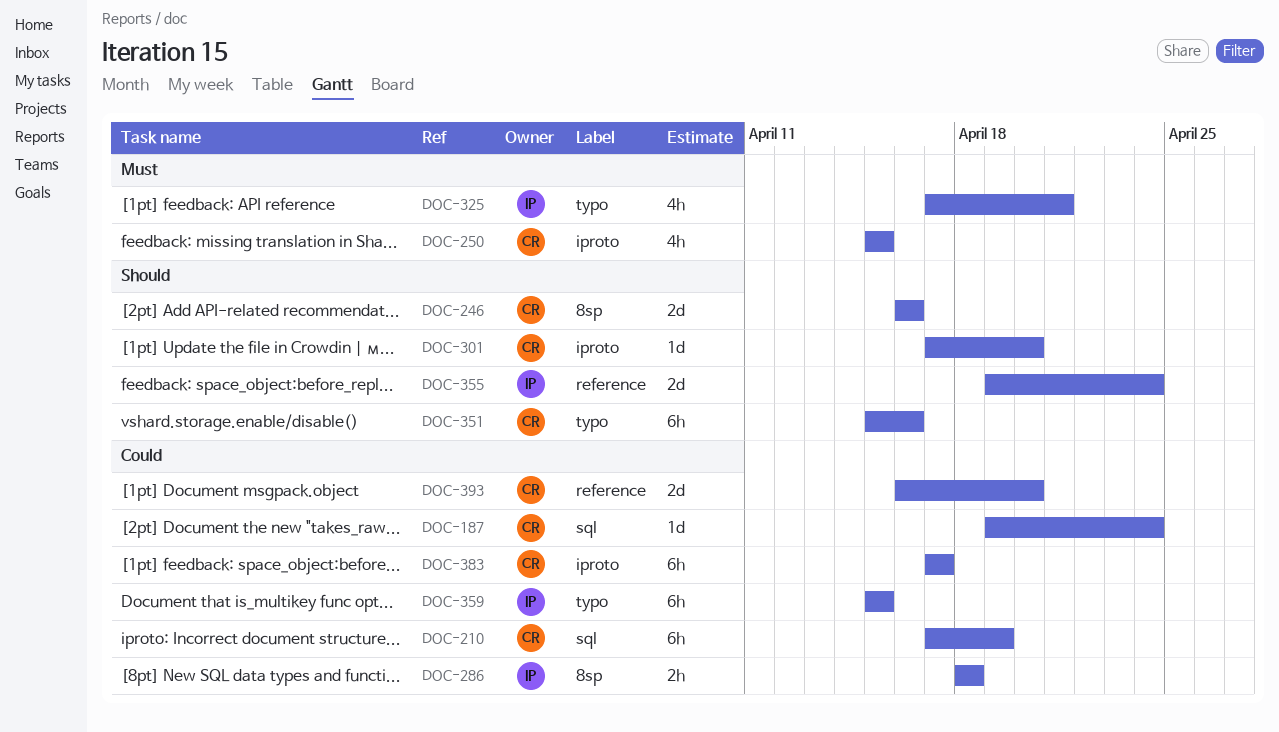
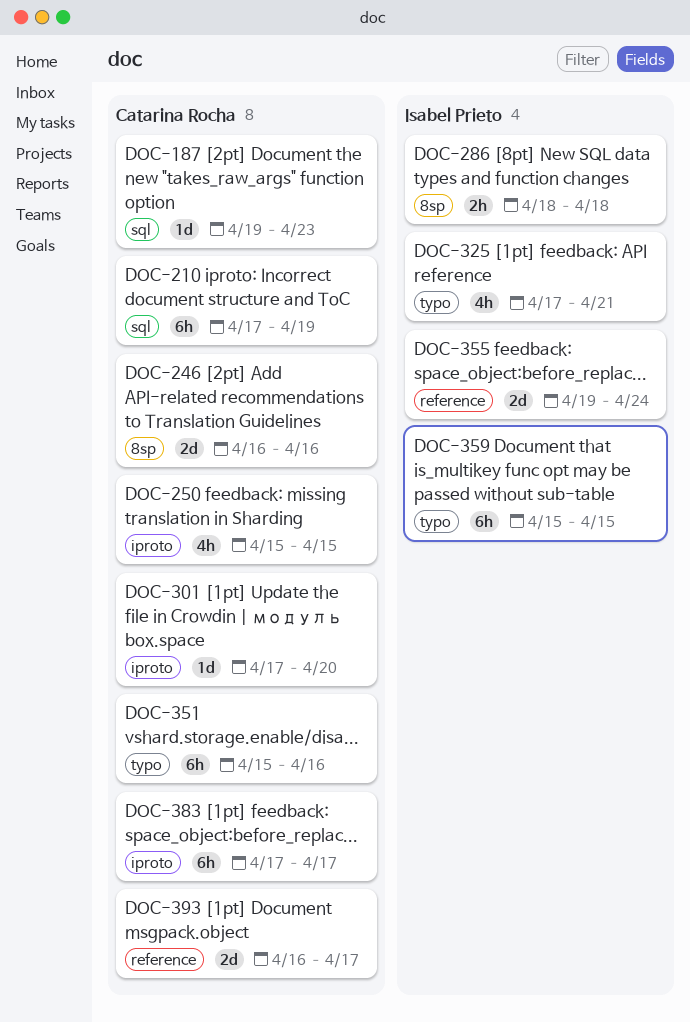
DOC-187, due: Apr 24 -> Apr 23
DOC-393, due: Apr 20 -> Apr 17

